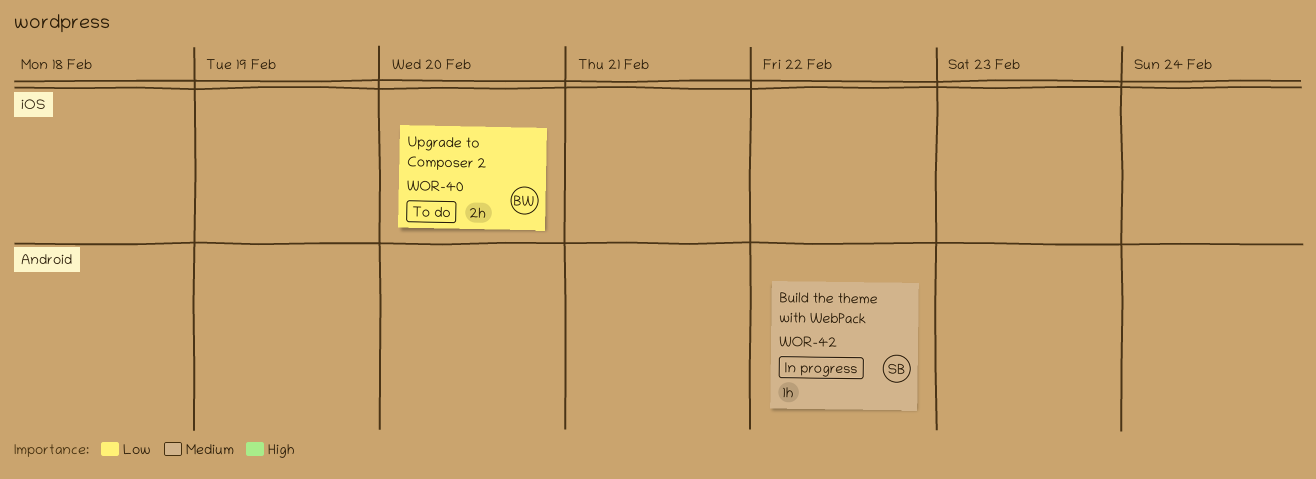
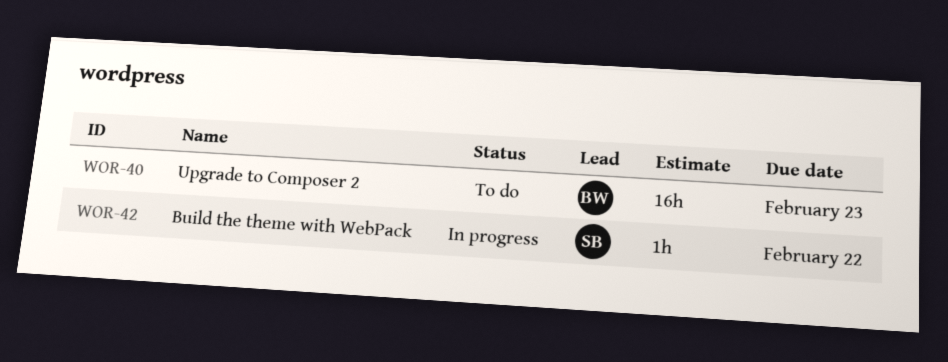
WOR-40, estimate: 2h -> 16h
WOR-40, due: Feb 20 -> Feb 23

